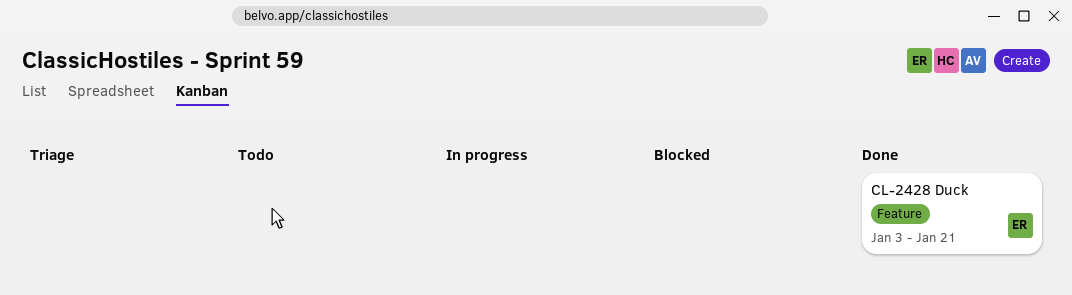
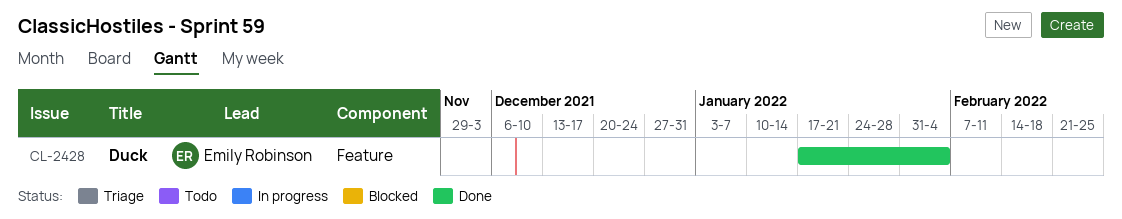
CL-2428, start: Jan 3 -> Jan 17
CL-2428, due: Jan 21 -> Feb 4

